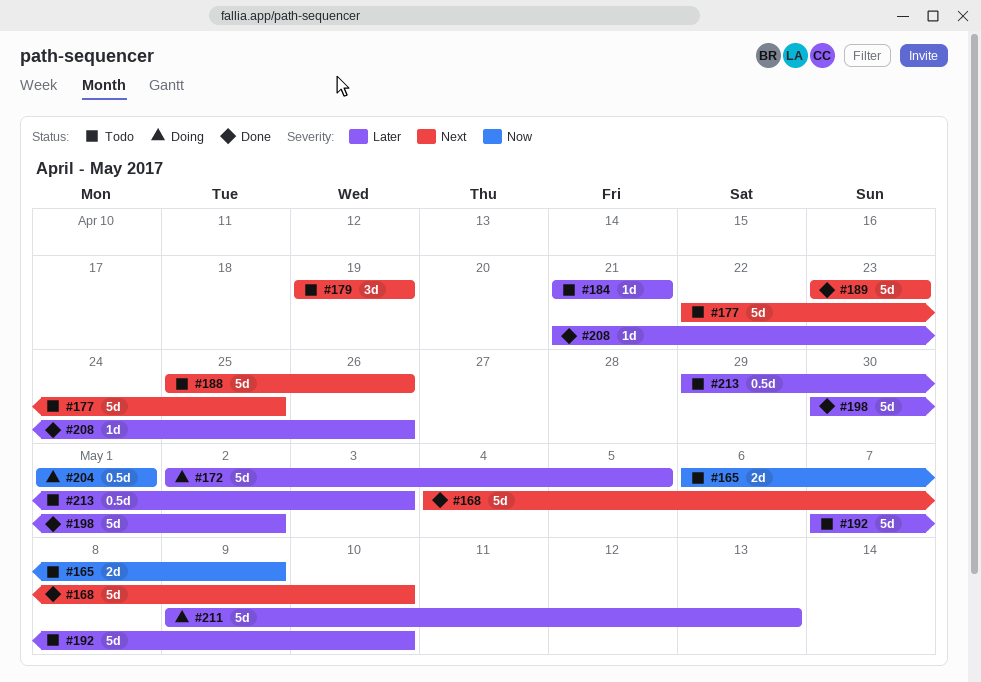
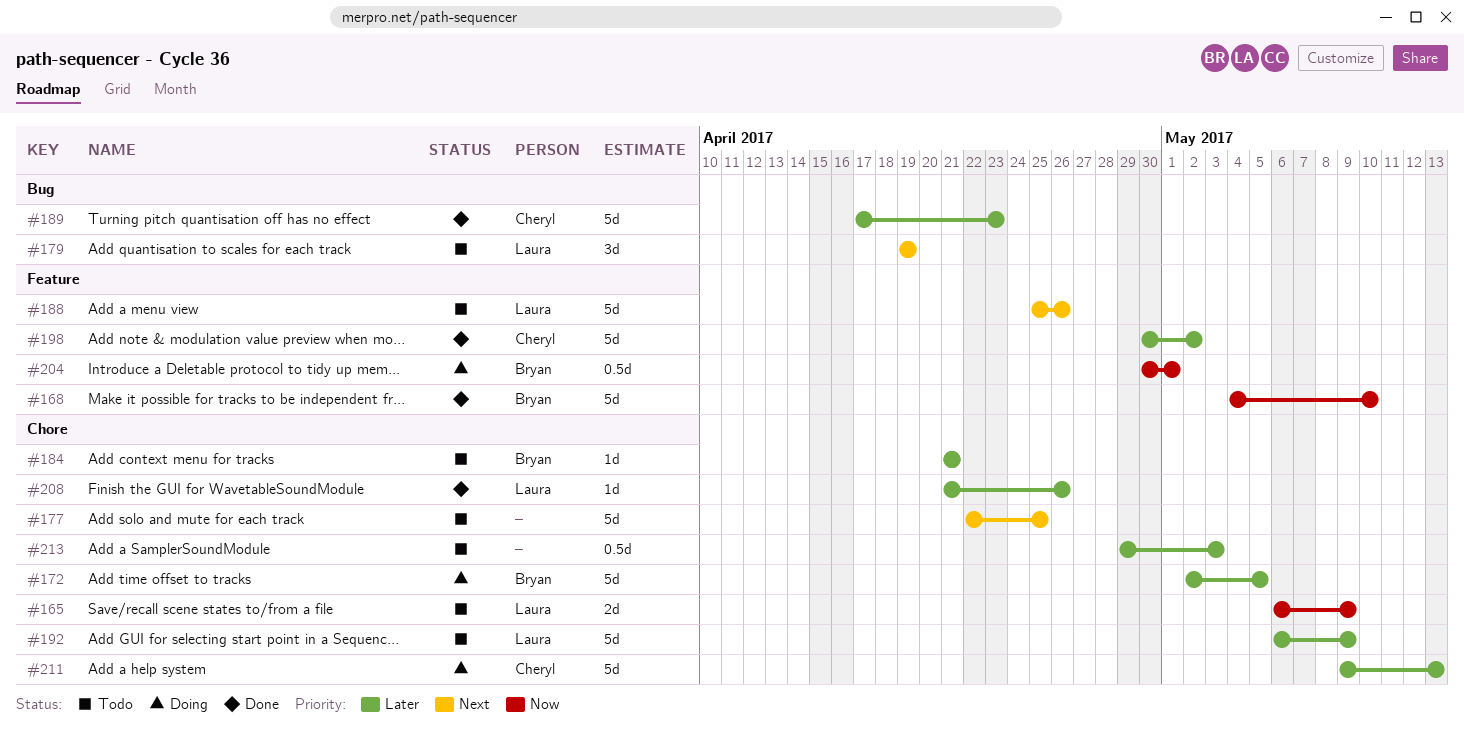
#168, priority: Next -> Now
#189, priority: Next -> Later
#189, start: Apr 23 -> Apr 17
#192, start: May 7 -> May 6
#192, due: May 10 -> May 9
#204, start: May 1 -> Apr 30

